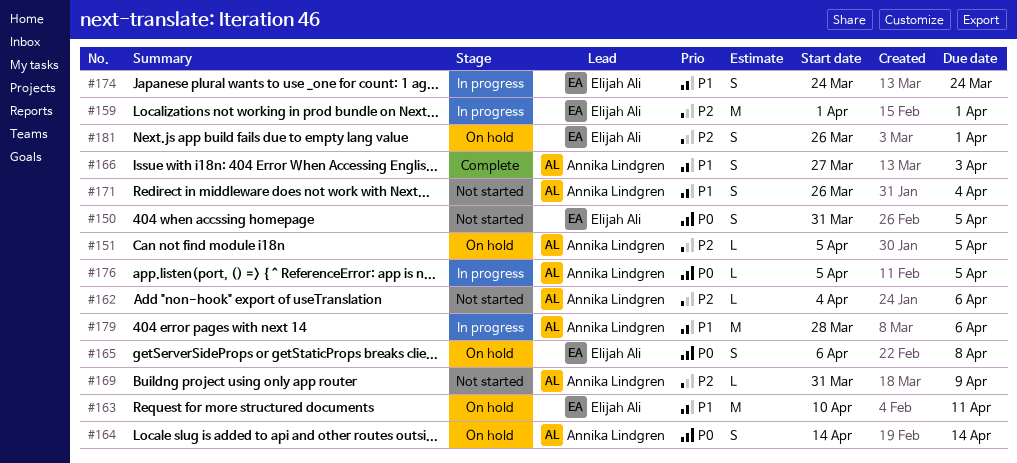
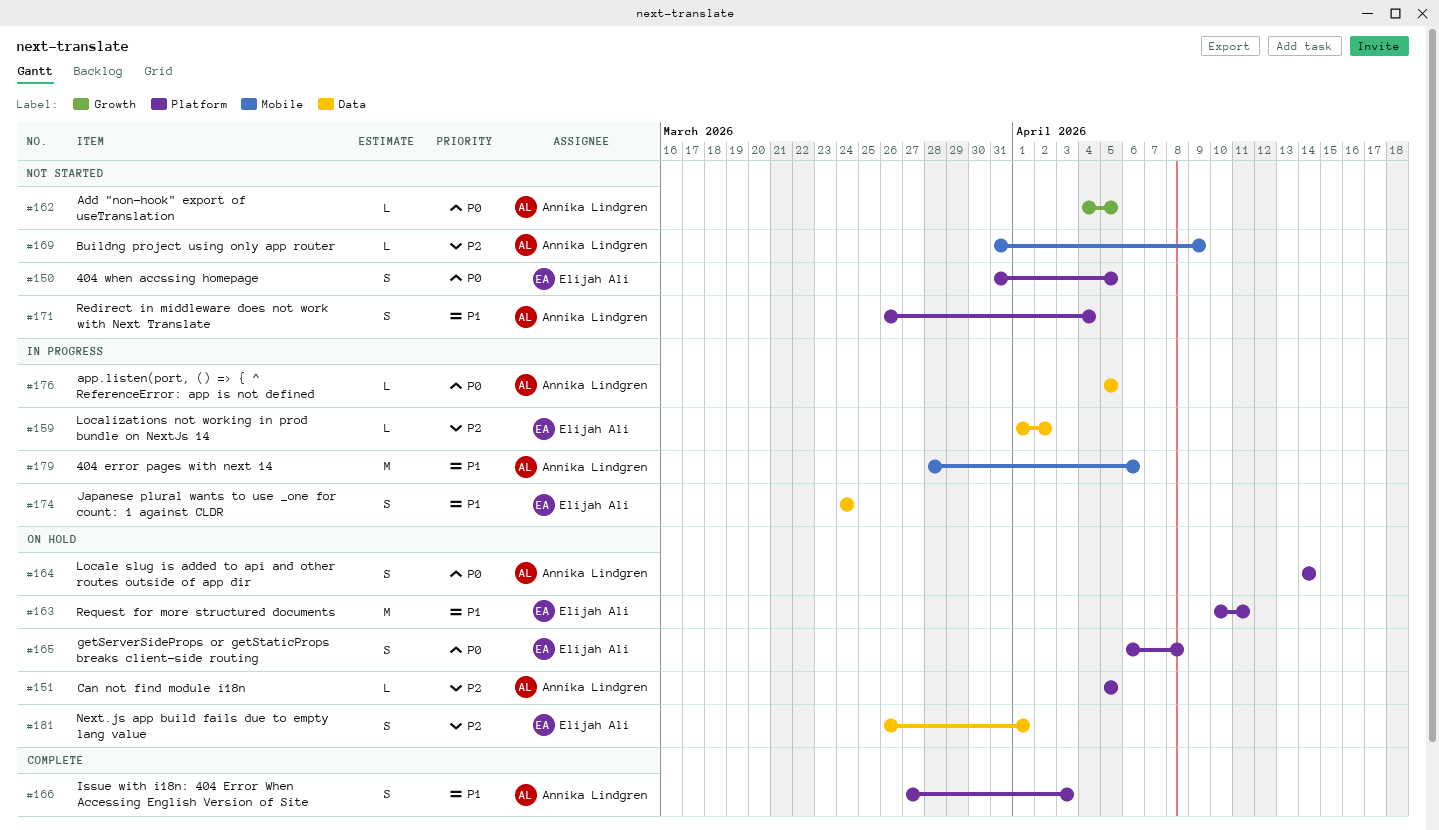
#159, estimate: M -> L
#159, due: Apr 1 -> Apr 2
#162, priority: P2 -> P0
#162, due: Apr 6 -> Apr 5

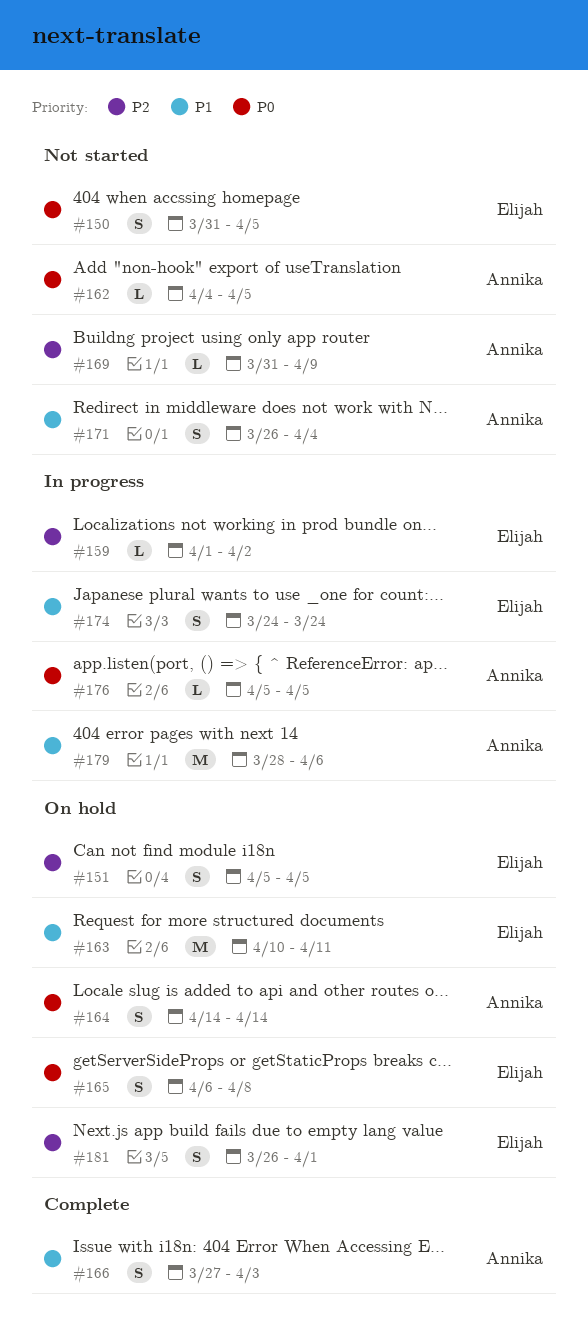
#151, owner: Annika Lindgren -> Elijah Ali
#151, estimate: L -> S

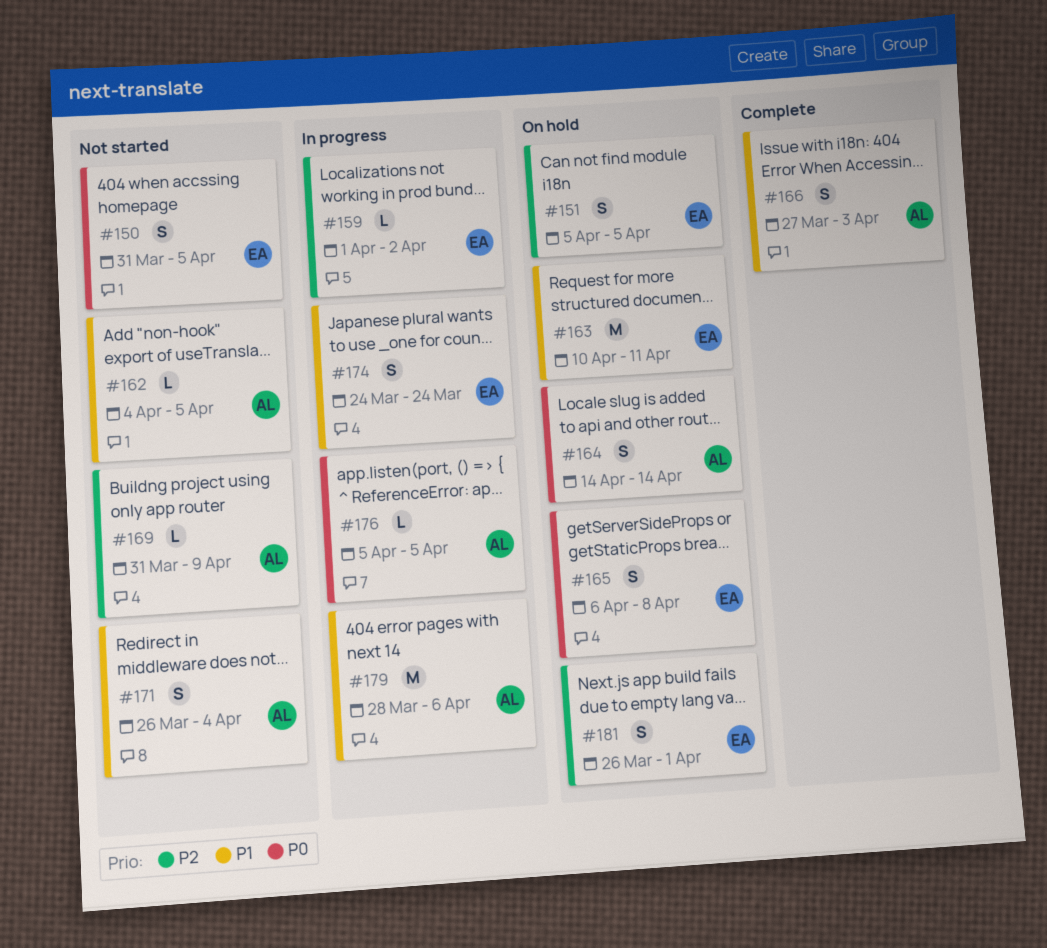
#162, priority: P0 -> P1

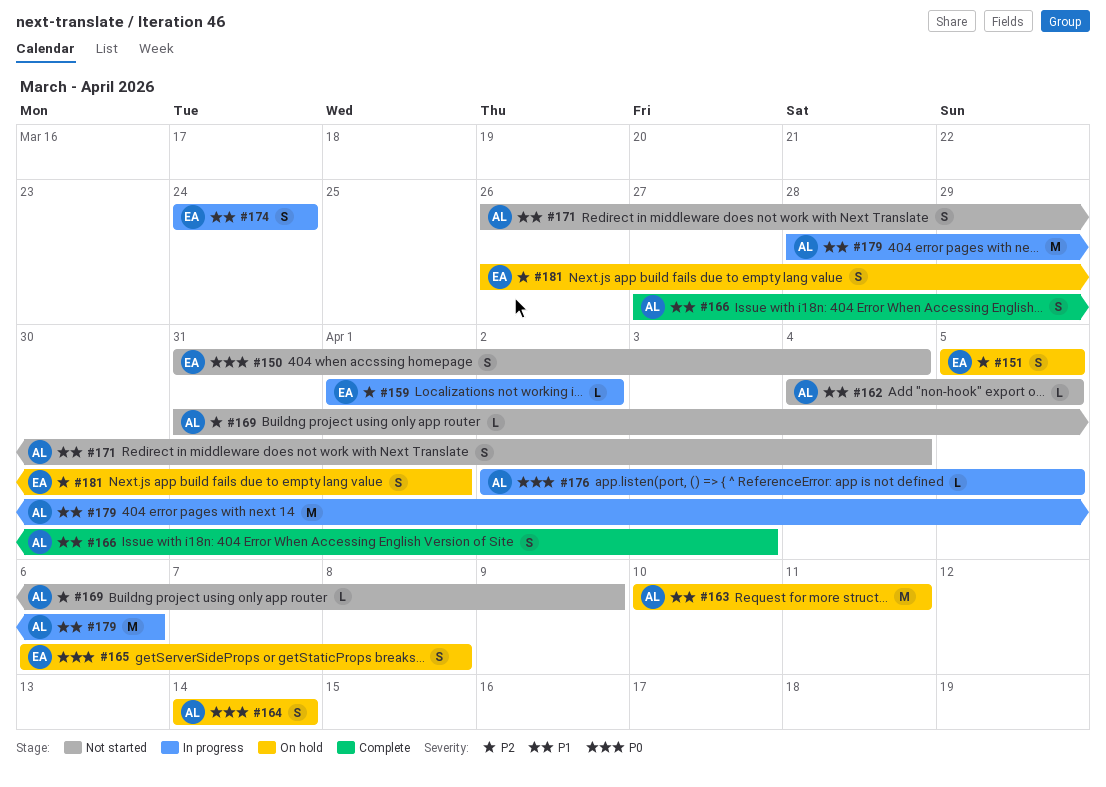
#150, due: Apr 5 -> Apr 4
#163, owner: EA -> AL
#176, start: Apr 5 -> Apr 2

